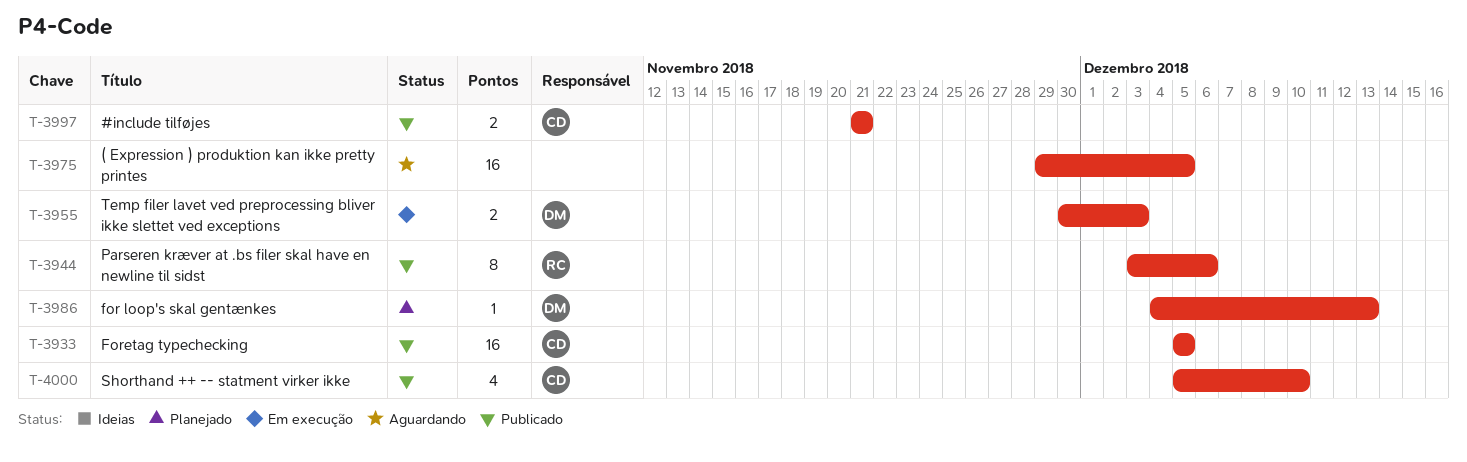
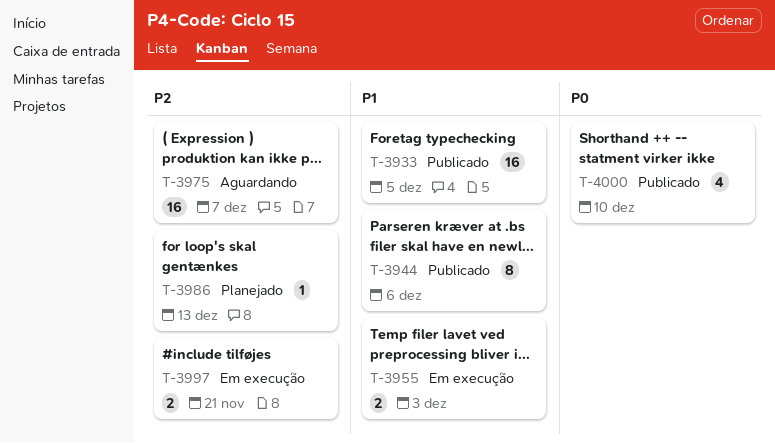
T-3975, due: Dec 5 -> Dec 7
T-3997, status: Publicado -> Em execução

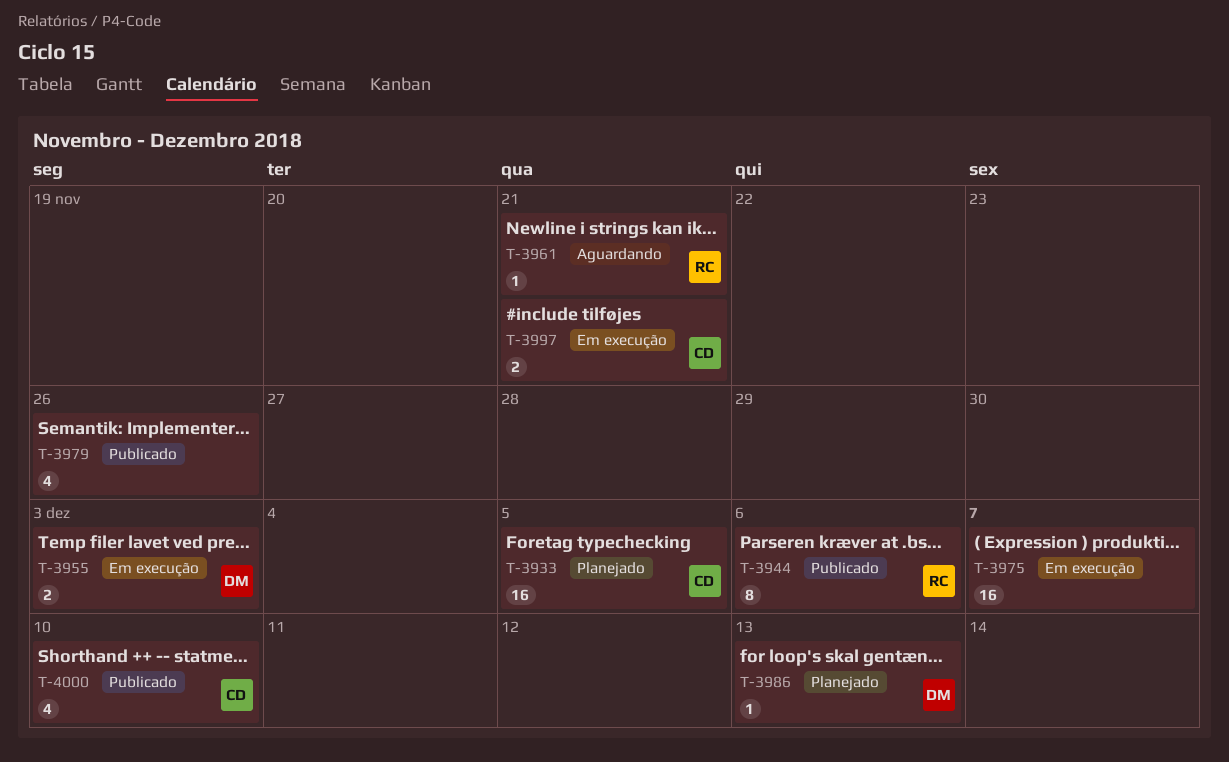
T-3933, status: Publicado -> Planejado
T-3961: none -> present
T-3975, status: Aguardando -> Em execução
T-3979: none -> present

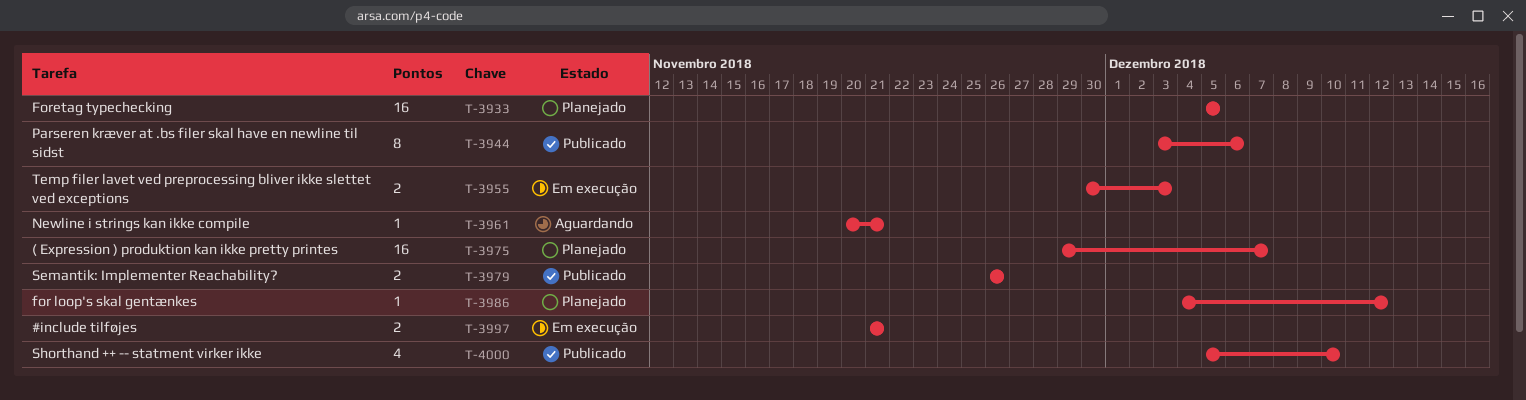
T-3975, status: Em execução -> Planejado
T-3979, estimate: 4 -> 2
T-3986, due: Dec 13 -> Dec 12

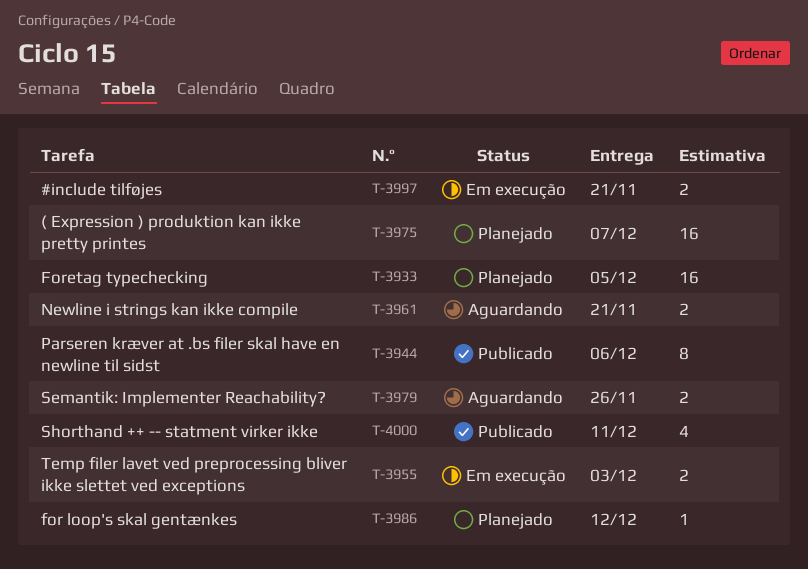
T-3961, estimate: 1 -> 2
T-3979, status: Publicado -> Aguardando
T-4000, due: Dec 10 -> Dec 11

